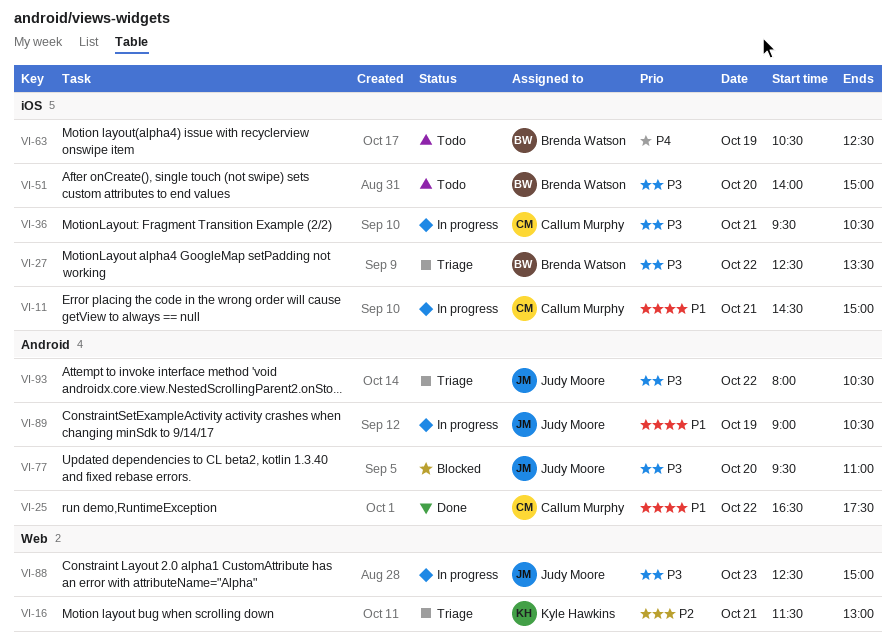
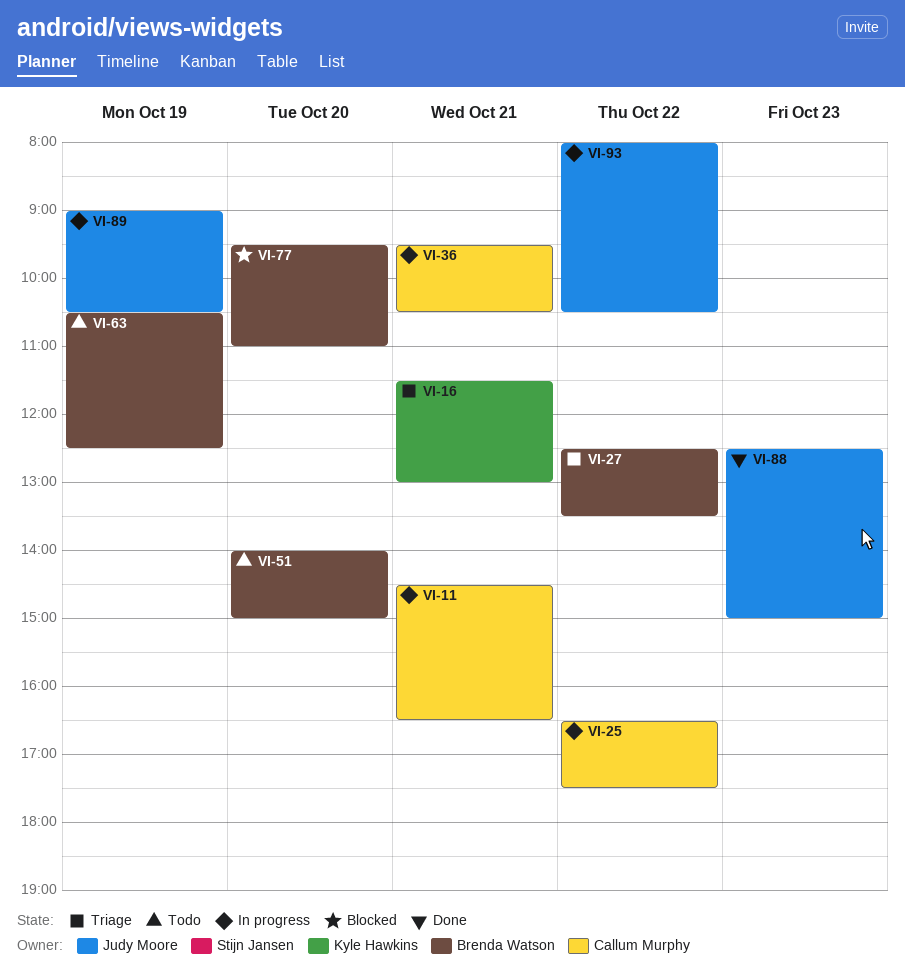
VI-11, ends: 15:00 -> 16:30
VI-25, status: Done -> In progress
VI-77, owner: Judy Moore -> Brenda Watson
VI-88, status: In progress -> Done
VI-93, status: Triage -> In progress

